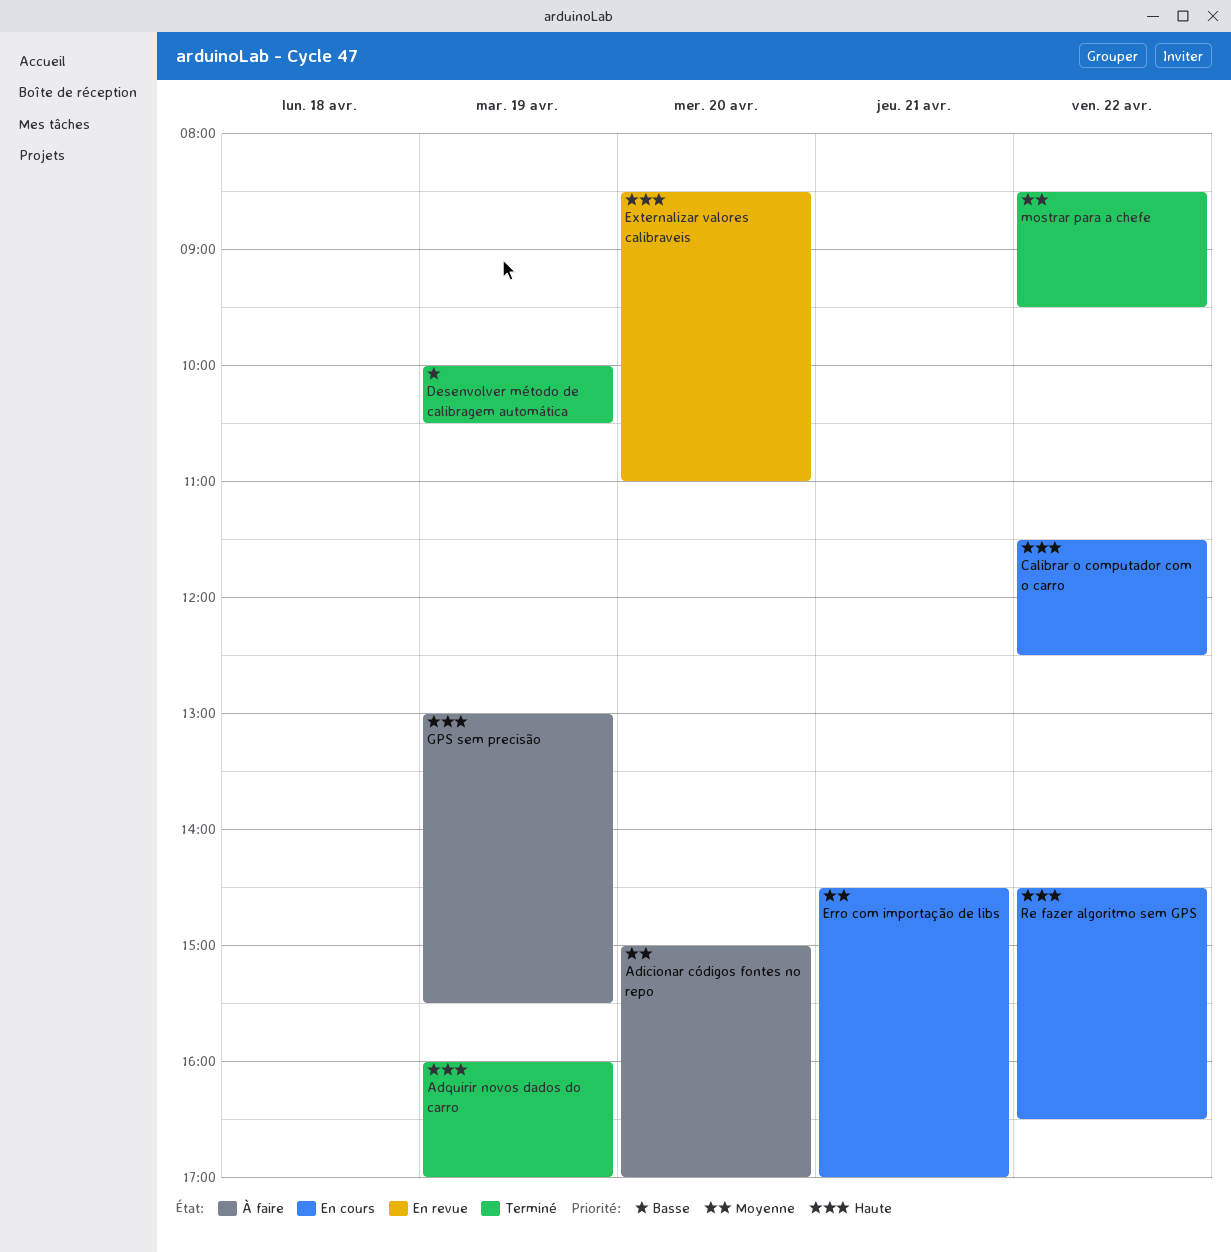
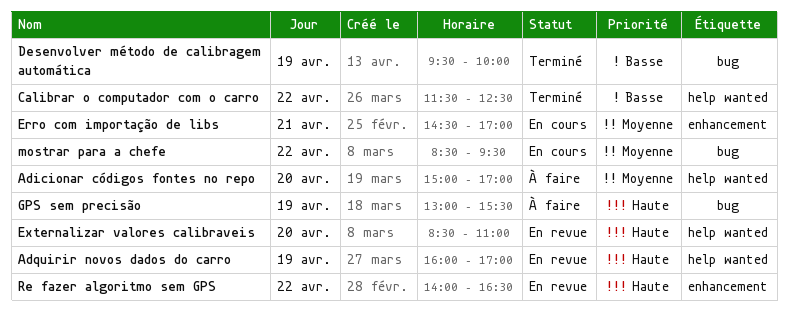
Adquirir novos dados do carro, status: Terminé -> En revue
Calibrar o computador com o carro, status: En cours -> Terminé
Calibrar o computador com o carro, priority: Haute -> Basse
Desenvolver método de calibragem automática, begins: 10:00 -> 09:30
Desenvolver método de calibragem automática, ends: 10:30 -> 10:00
mostrar para a chefe, status: Terminé -> En cours
Re fazer algoritmo sem GPS, status: En cours -> En revue
Re fazer algoritmo sem GPS, begins: 14:30 -> 14:00

